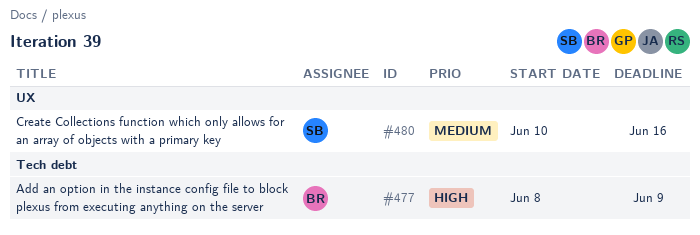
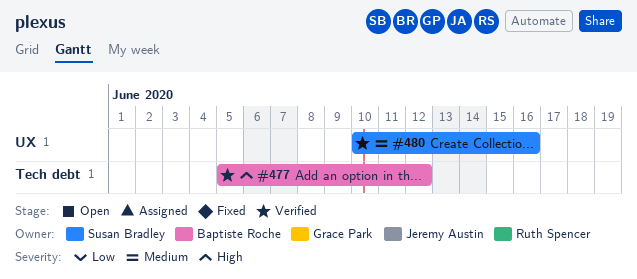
#477, start: Jun 8 -> Jun 5
#477, due: Jun 9 -> Jun 12

